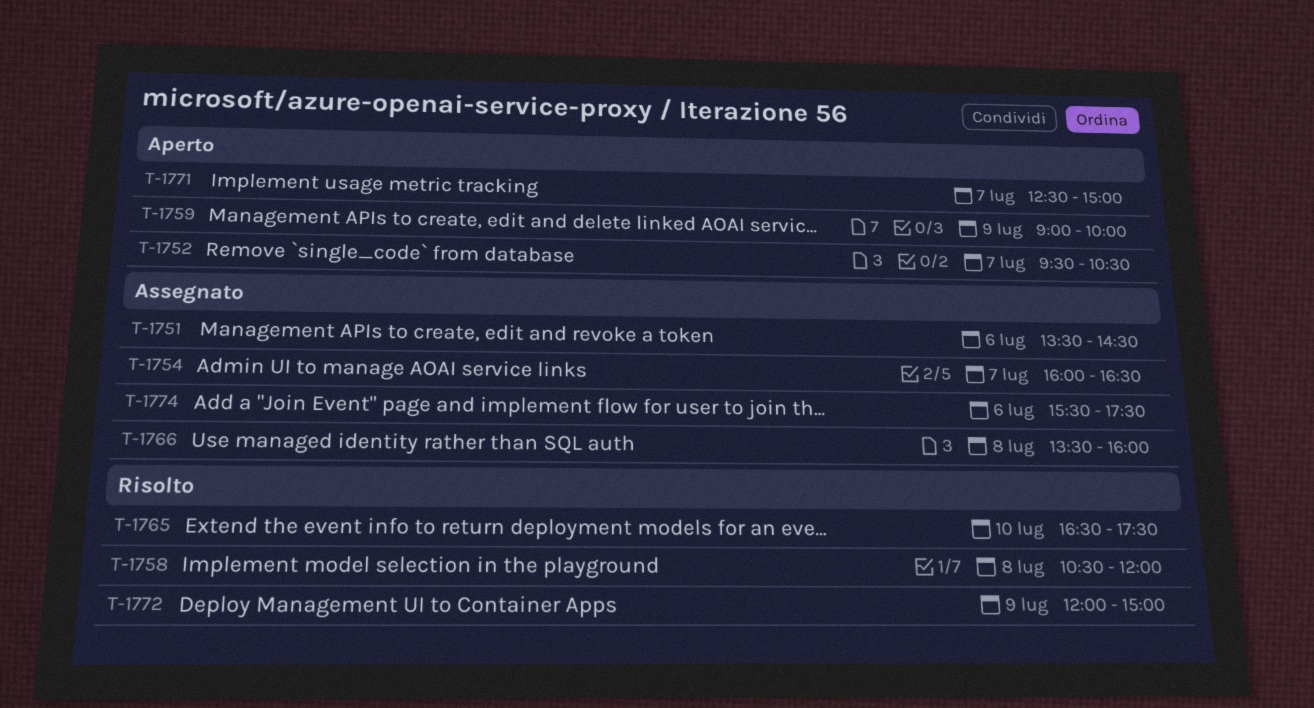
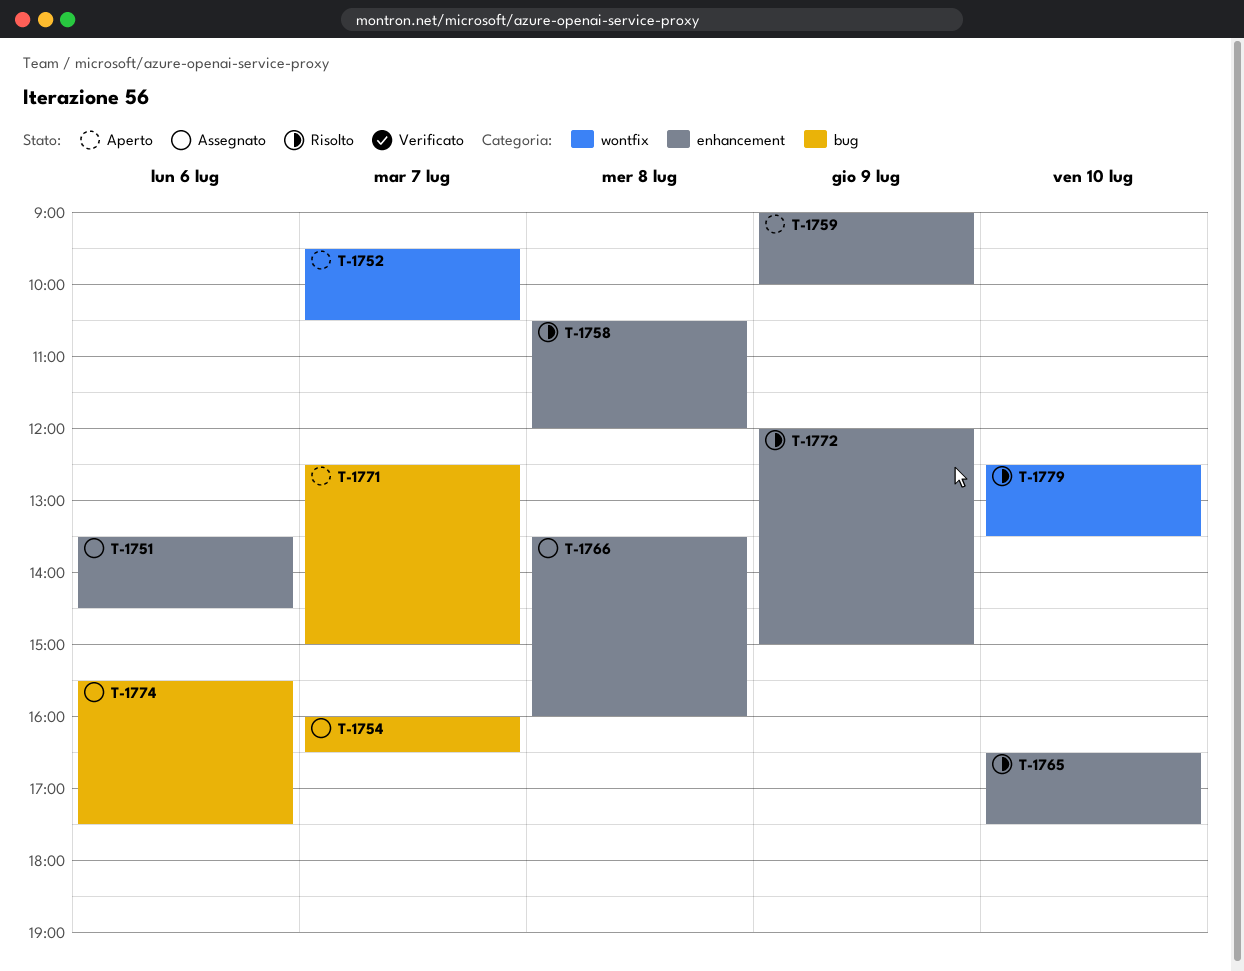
T-1779: none -> present

